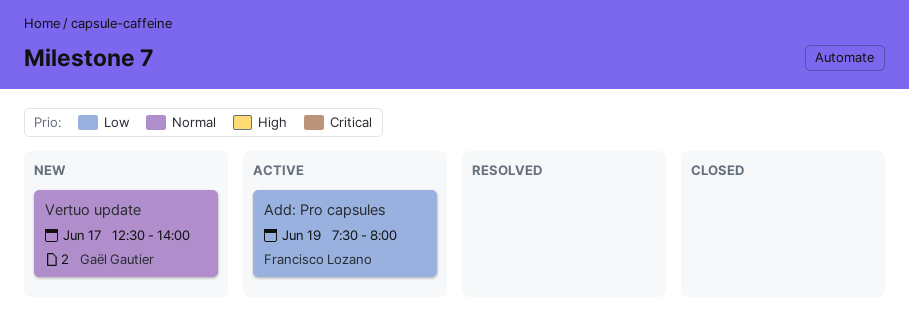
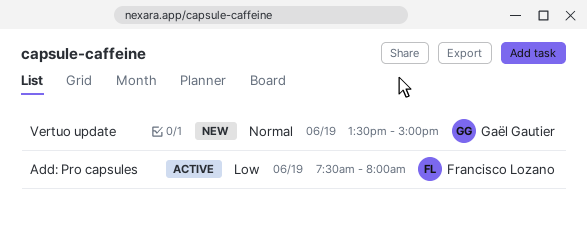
Vertuo update, day: Jun 17 -> Jun 19
Vertuo update, begins: 12:30 -> 13:30
Vertuo update, ends: 14:00 -> 15:00

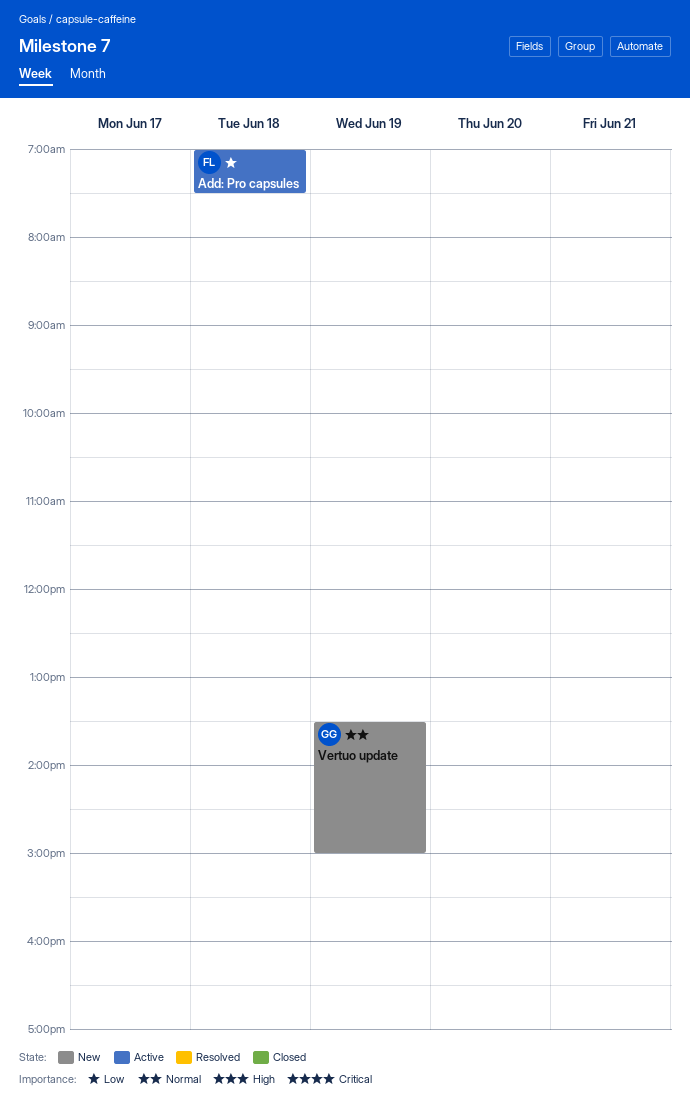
Add: Pro capsules, day: Jun 19 -> Jun 18
Add: Pro capsules, begins: 07:30 -> 07:00
Add: Pro capsules, ends: 08:00 -> 07:30

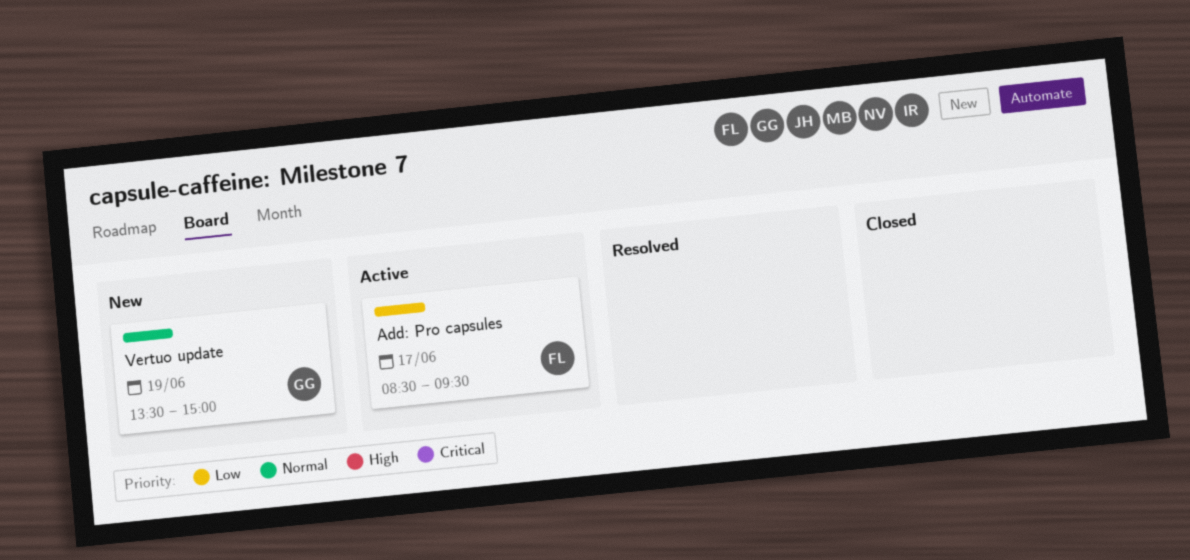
Add: Pro capsules, day: Jun 18 -> Jun 17
Add: Pro capsules, begins: 07:00 -> 08:30
Add: Pro capsules, ends: 07:30 -> 09:30

